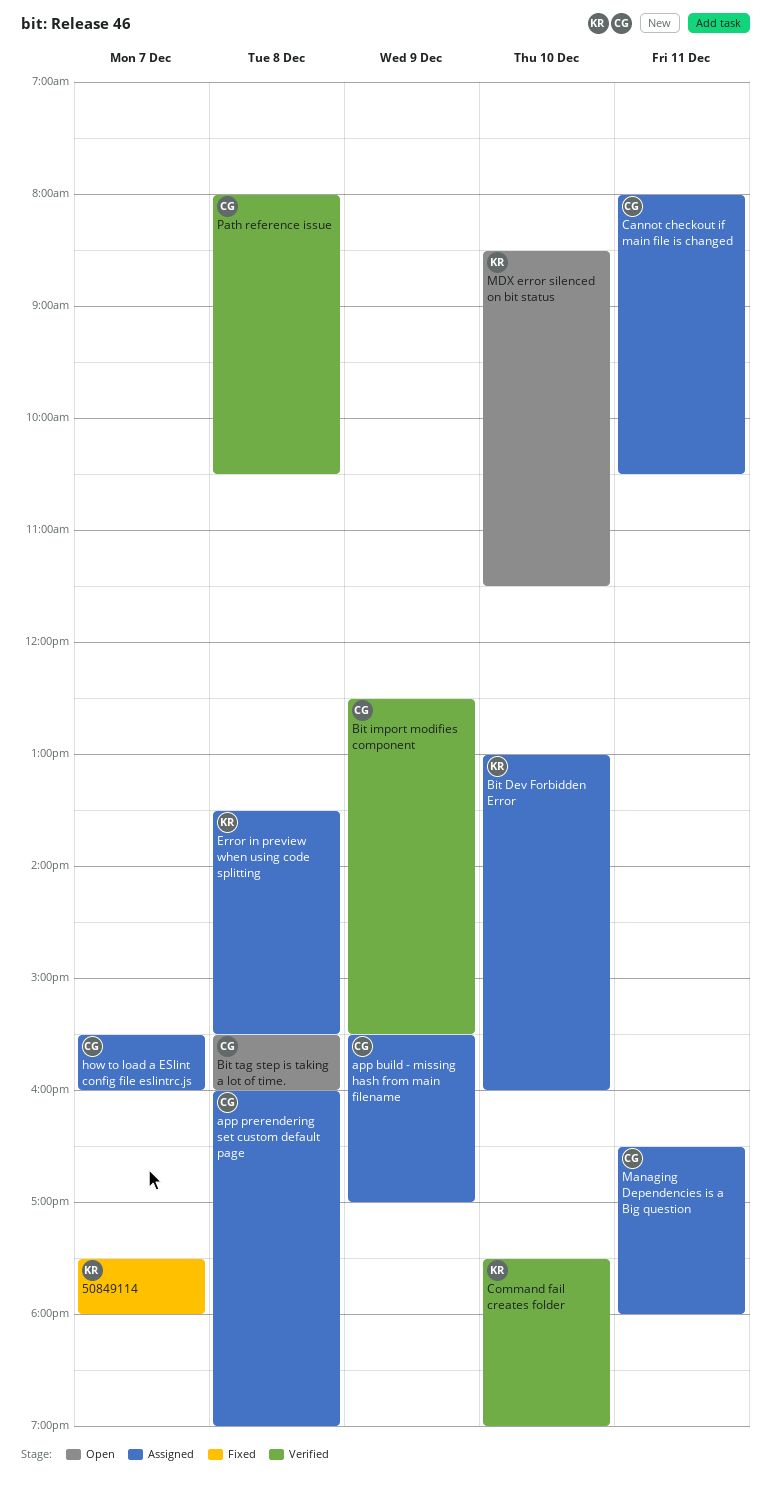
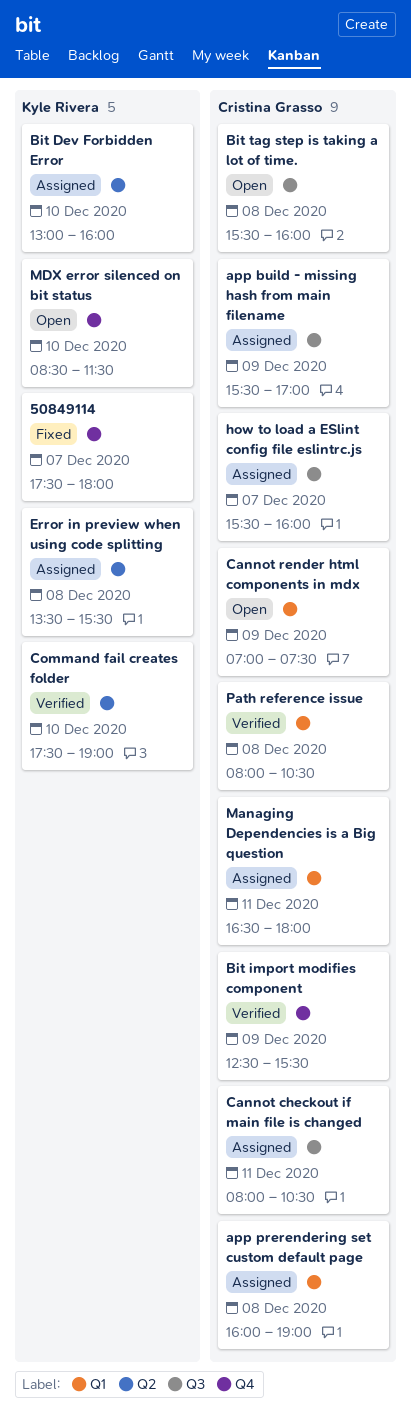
Cannot render html components in mdx: none -> present

